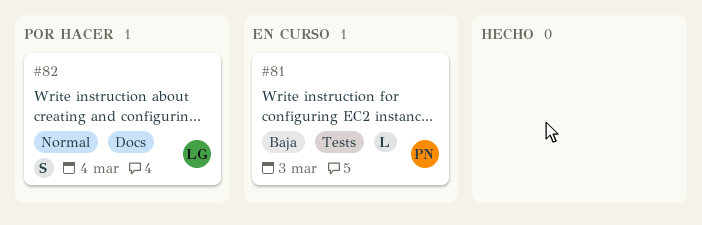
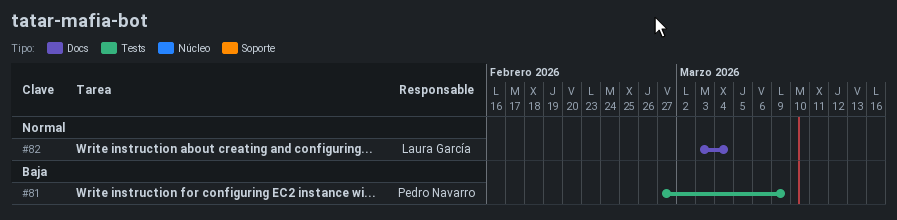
#81, due: Mar 3 -> Mar 9

